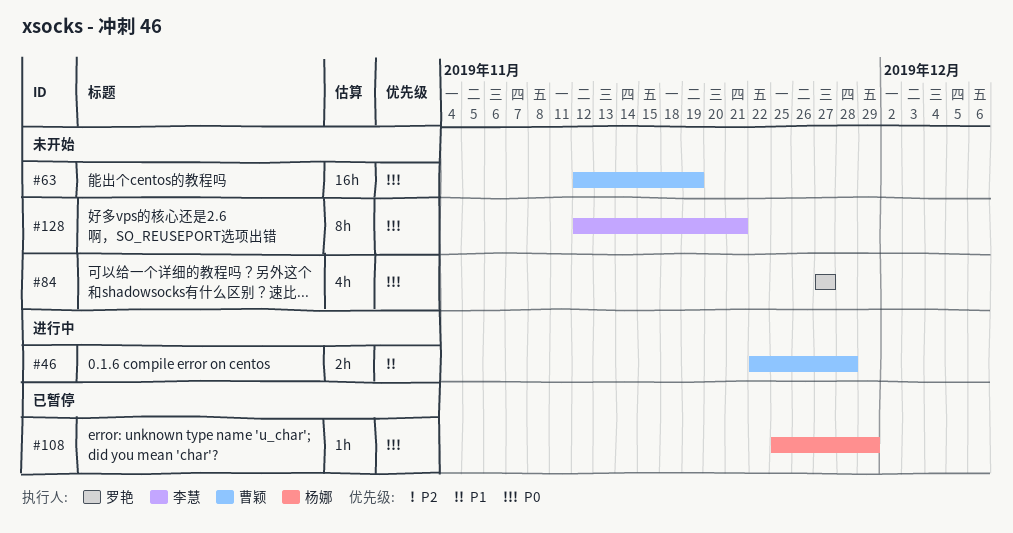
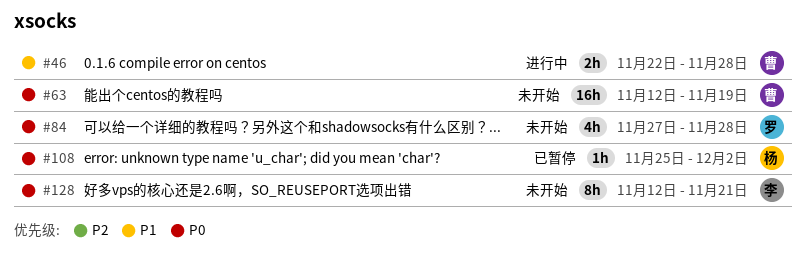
#84, due: Nov 27 -> Nov 28
#108, due: Nov 29 -> Dec 2

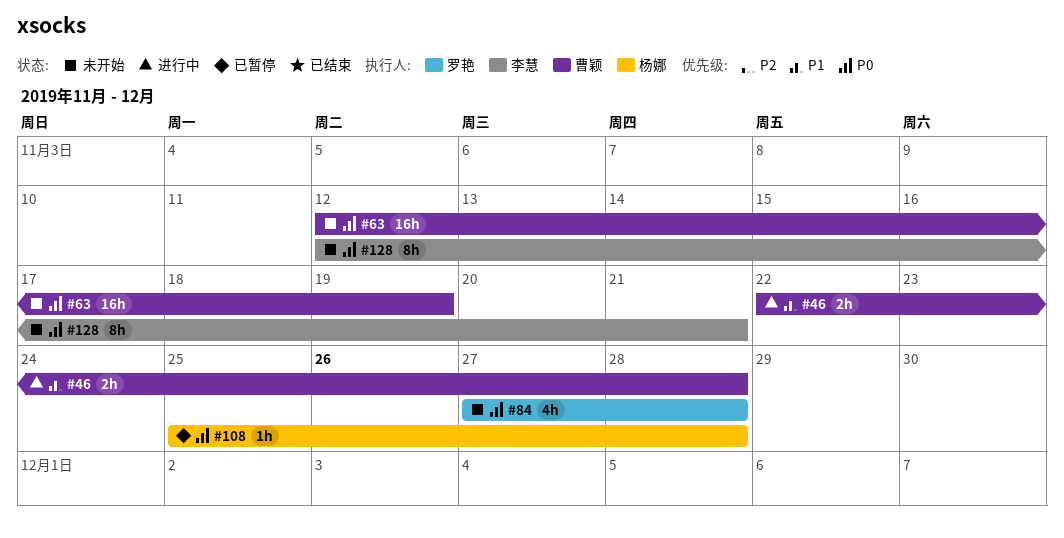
#108, due: Dec 2 -> Nov 28

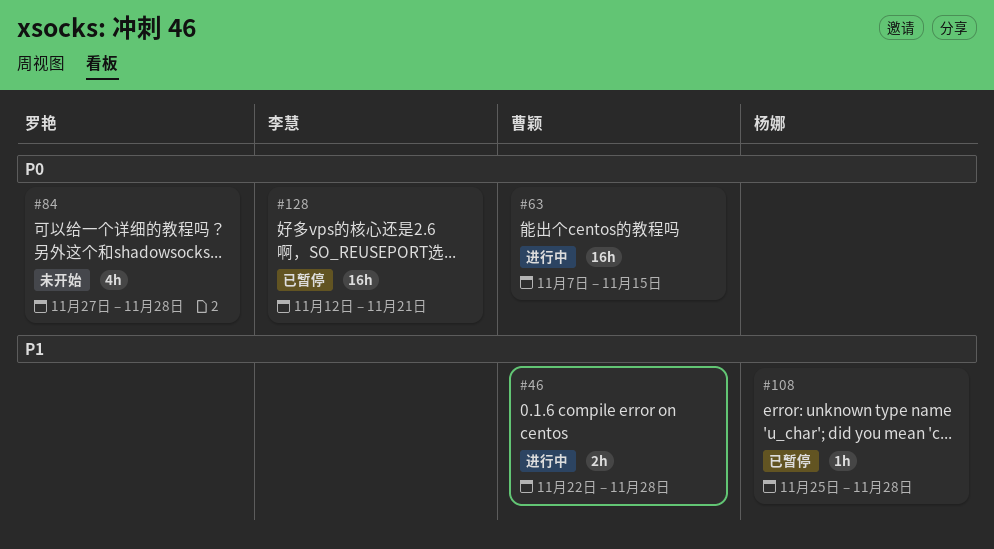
#63, status: 未开始 -> 进行中
#63, start: Nov 12 -> Nov 7
#63, due: Nov 19 -> Nov 15
#108, priority: P0 -> P1
#128, status: 未开始 -> 已暂停
#128, estimate: 8h -> 16h

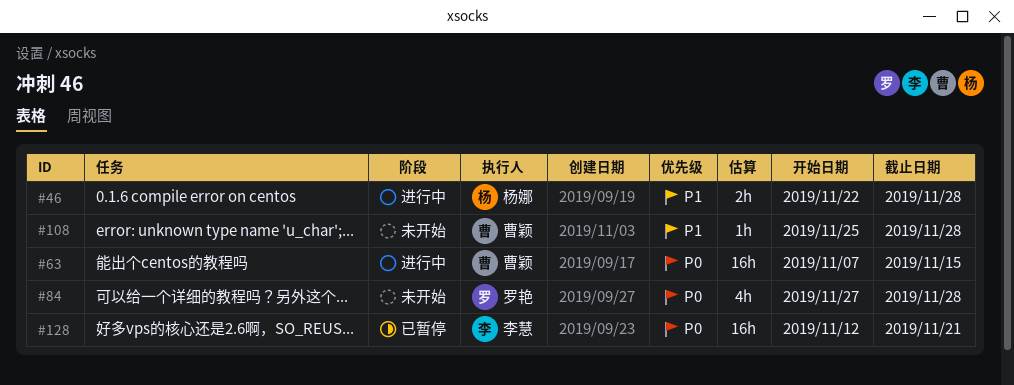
#46, owner: 曹颖 -> 杨娜
#108, status: 已暂停 -> 未开始
#108, owner: 杨娜 -> 曹颖

